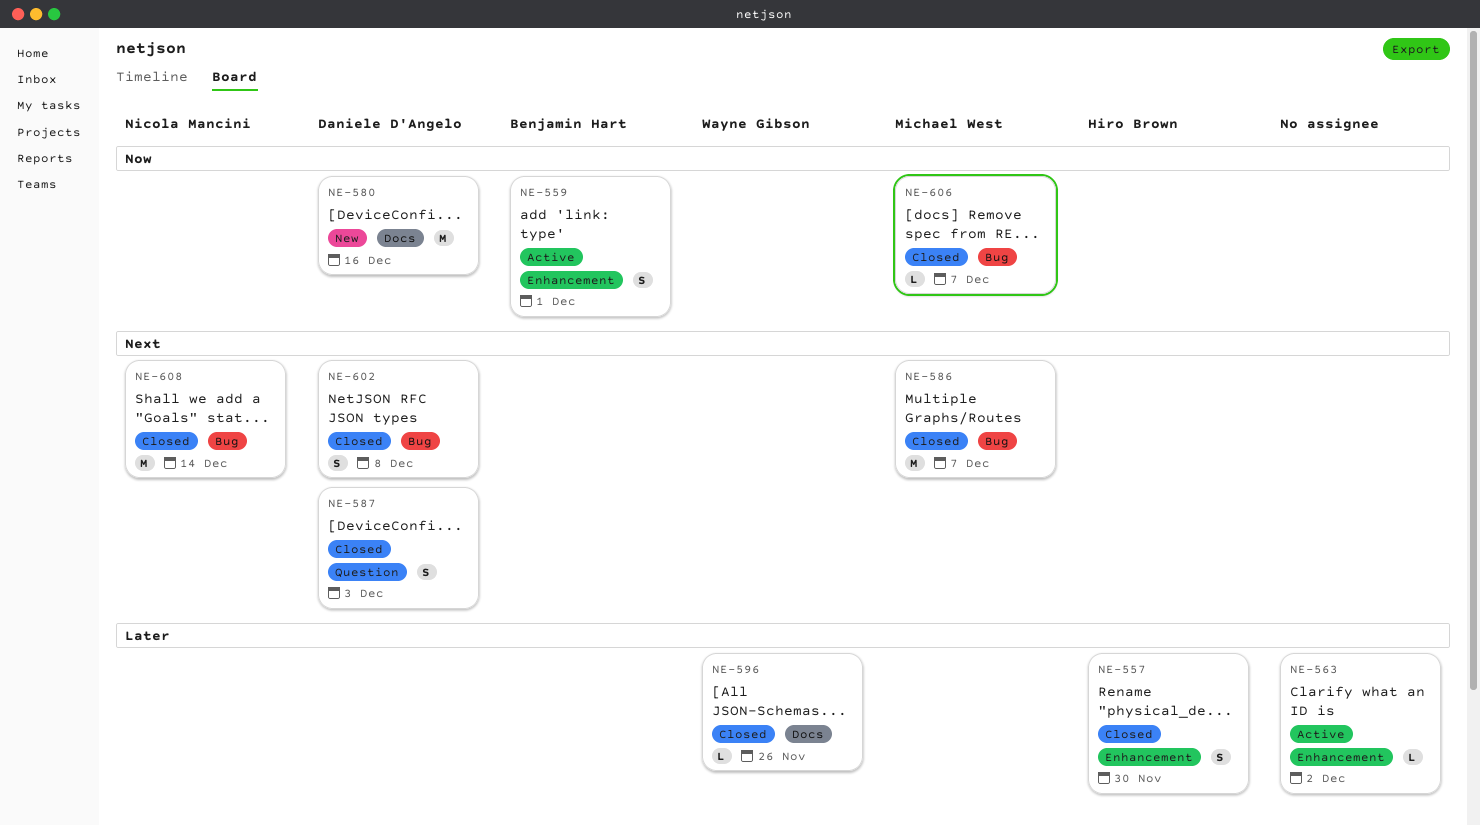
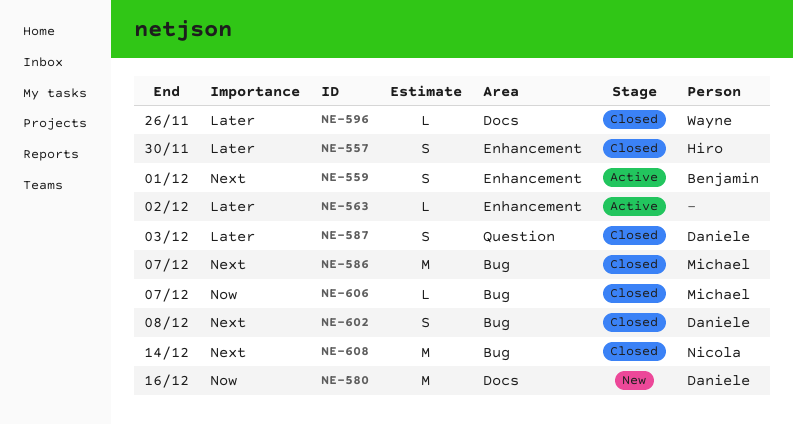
NE-559, priority: Now -> Next
NE-587, priority: Next -> Later

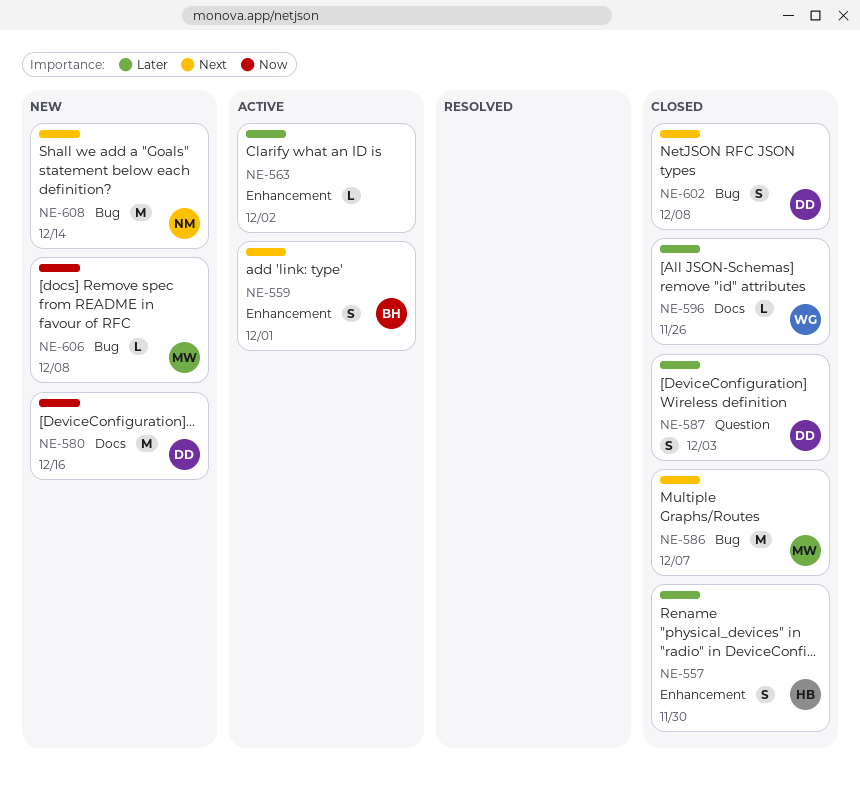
NE-606, status: Closed -> New
NE-606, due: Dec 7 -> Dec 8
NE-608, status: Closed -> New

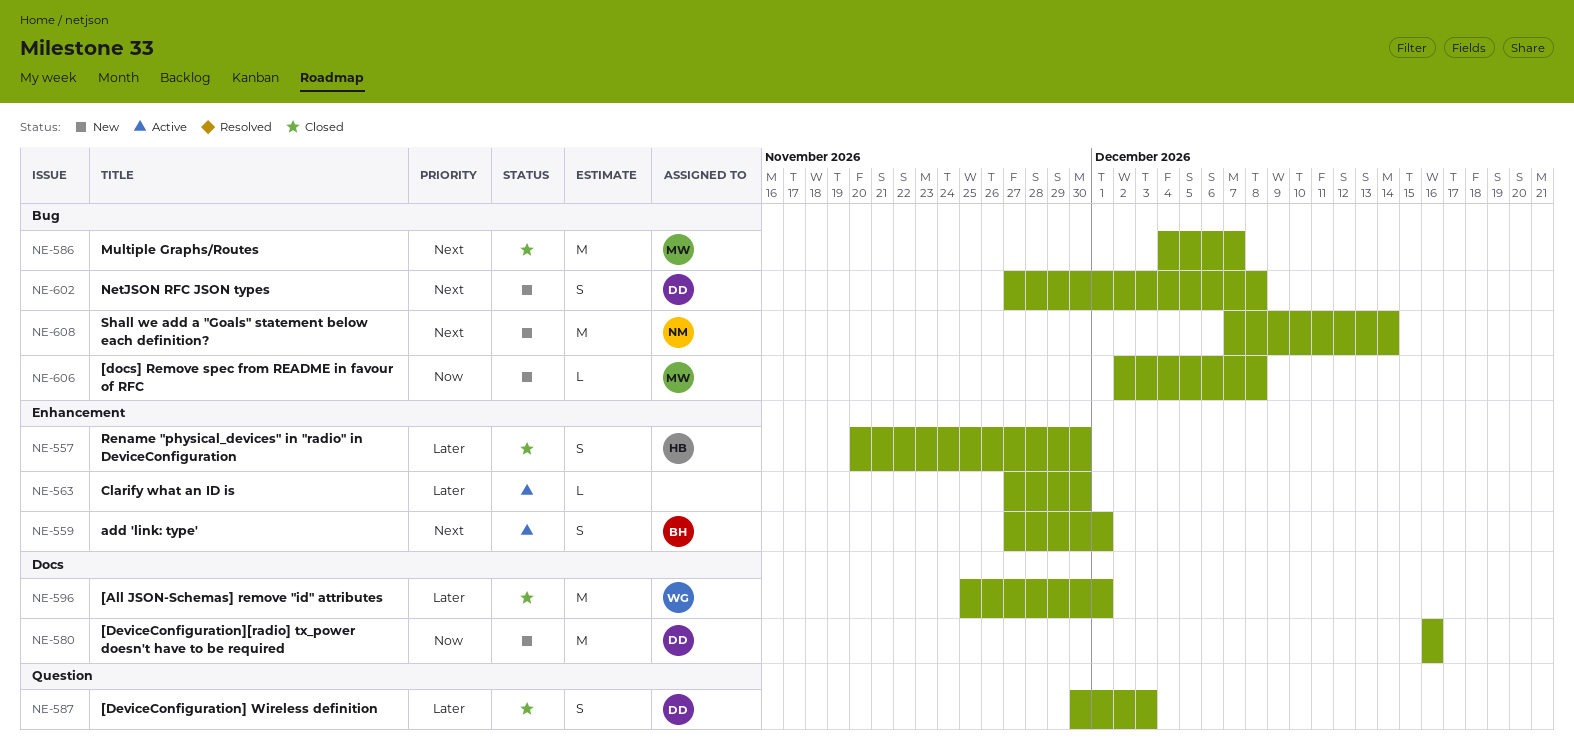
NE-563, due: Dec 2 -> Nov 30
NE-596, estimate: L -> M
NE-596, due: Nov 26 -> Dec 1
NE-602, status: Closed -> New

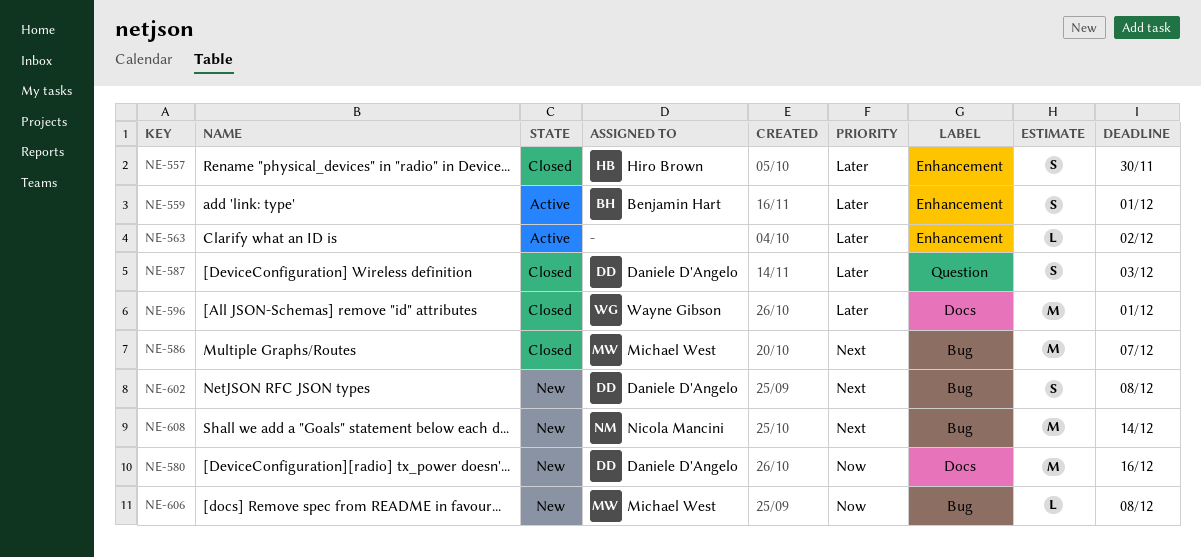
NE-559, priority: Next -> Later
NE-563, due: Nov 30 -> Dec 2

